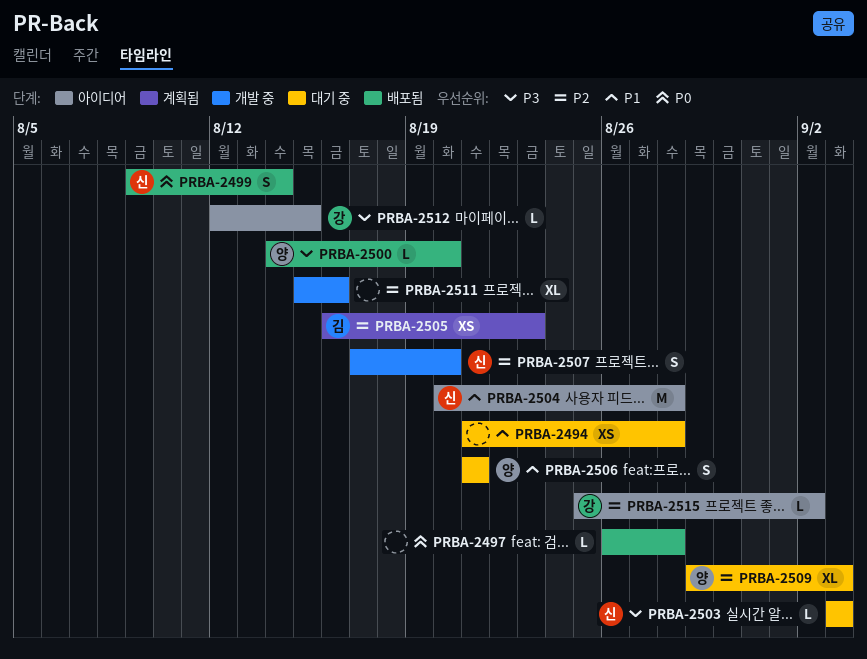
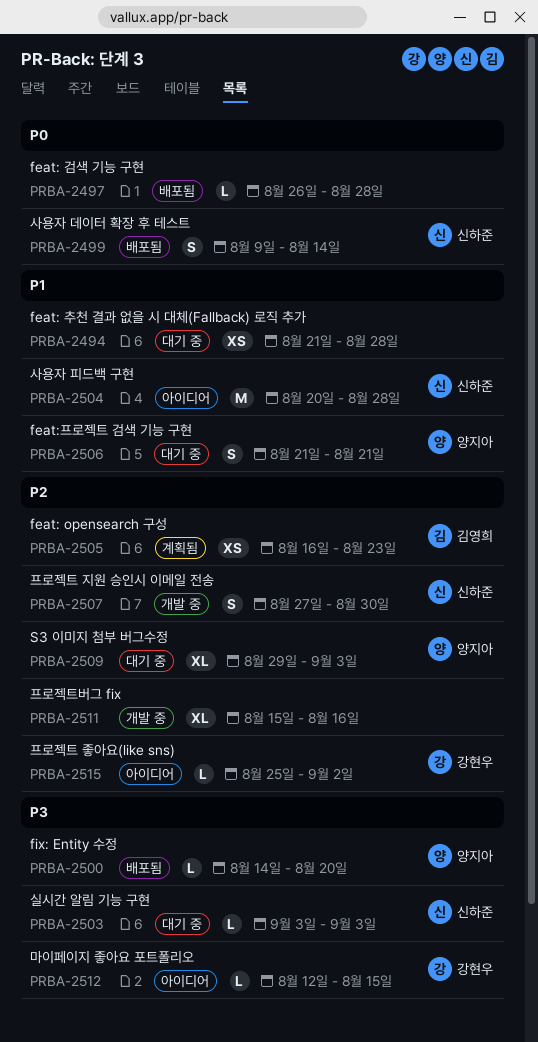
PRBA-2507, start: Aug 17 -> Aug 27
PRBA-2507, due: Aug 20 -> Aug 30

